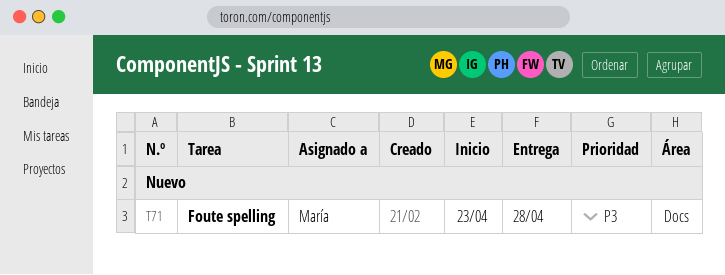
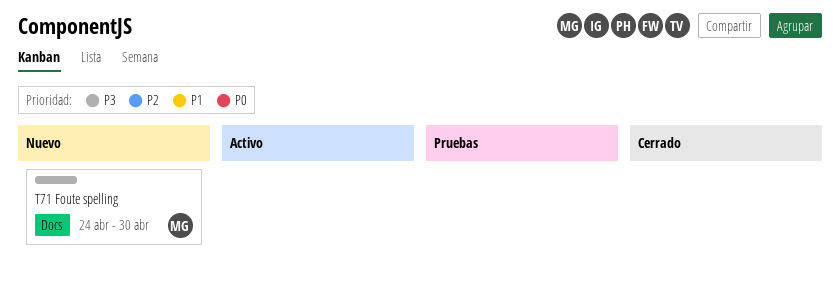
T71, start: Apr 23 -> Apr 24
T71, due: Apr 28 -> Apr 30

